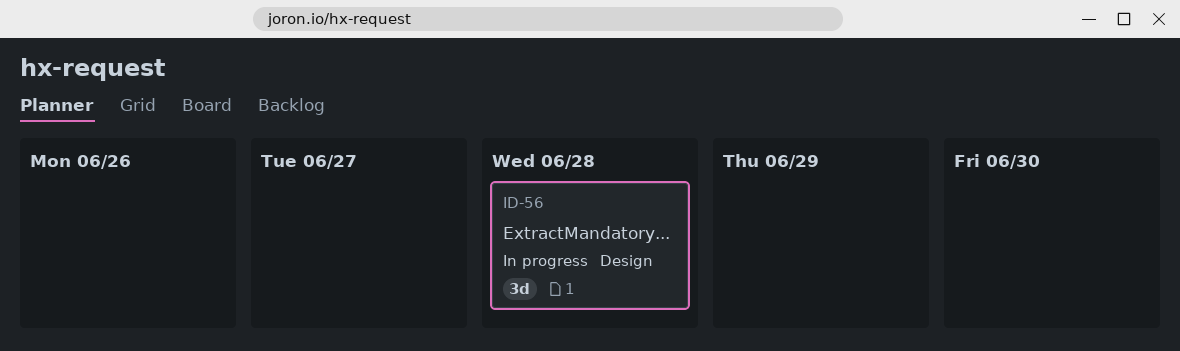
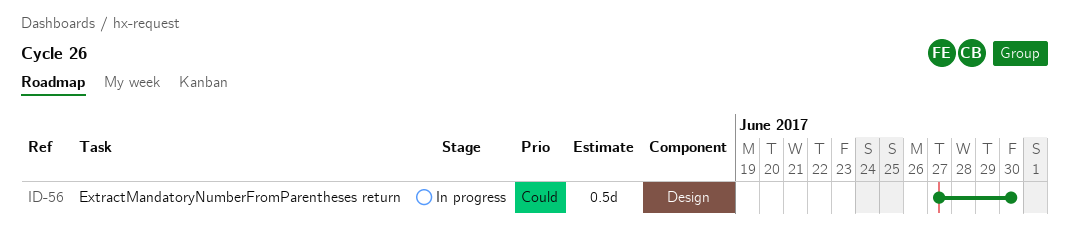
ID-56, estimate: 3d -> 0.5d
ID-56, due: Jun 28 -> Jun 30

